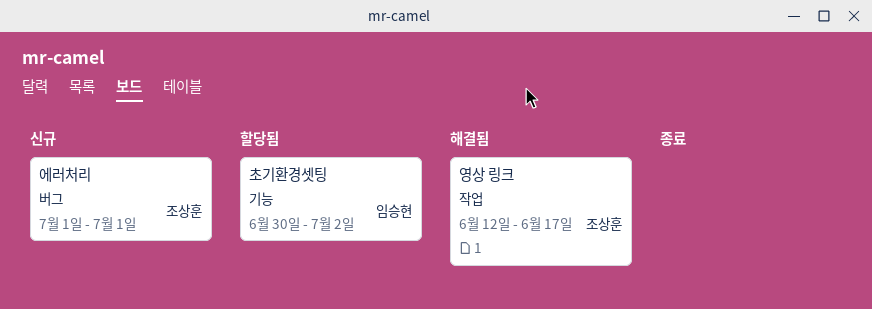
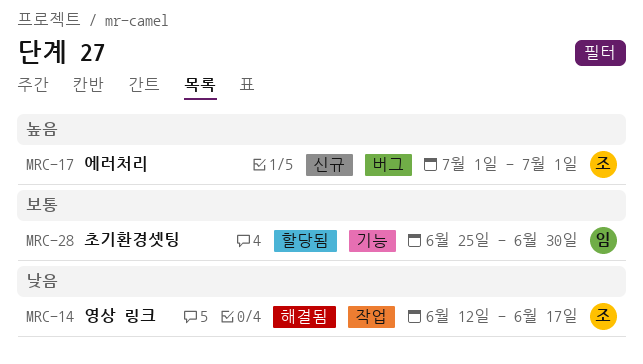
초기환경셋팅, start: Jun 30 -> Jun 25
초기환경셋팅, due: Jul 2 -> Jun 30

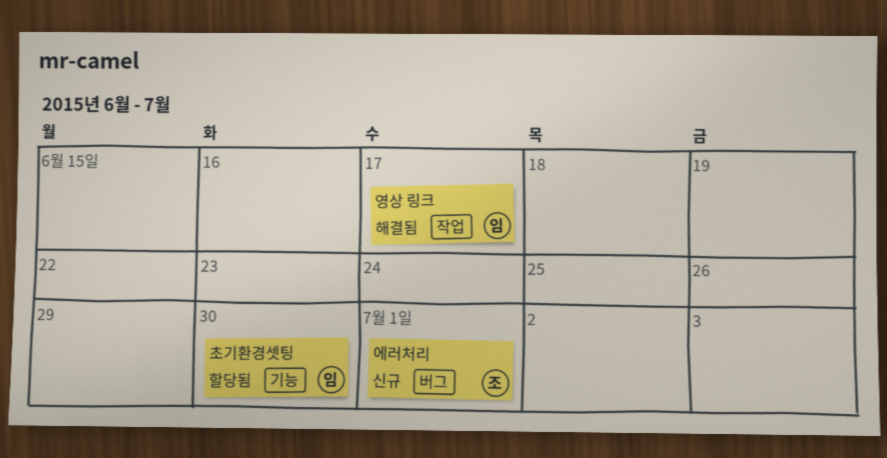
영상 링크, owner: 조 -> 임

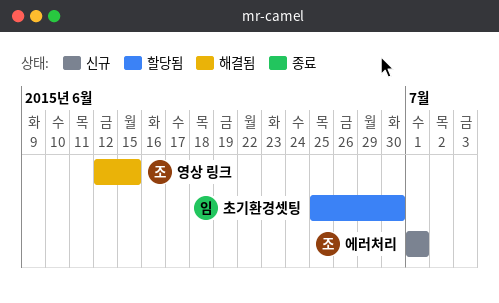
영상 링크, owner: 임 -> 조
영상 링크, due: Jun 17 -> Jun 15

